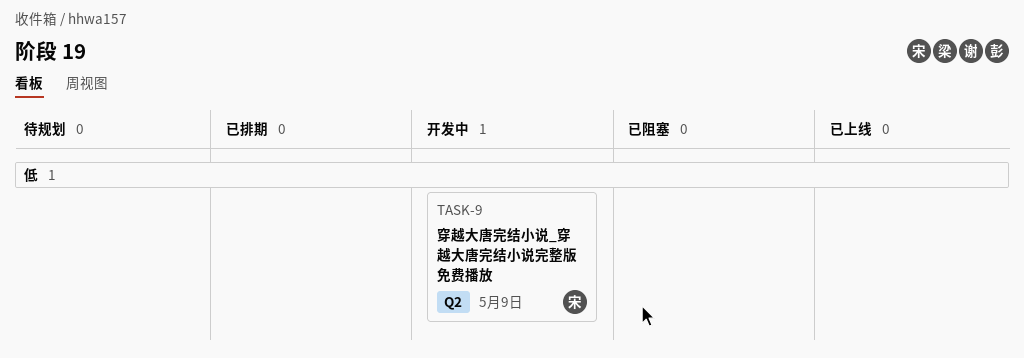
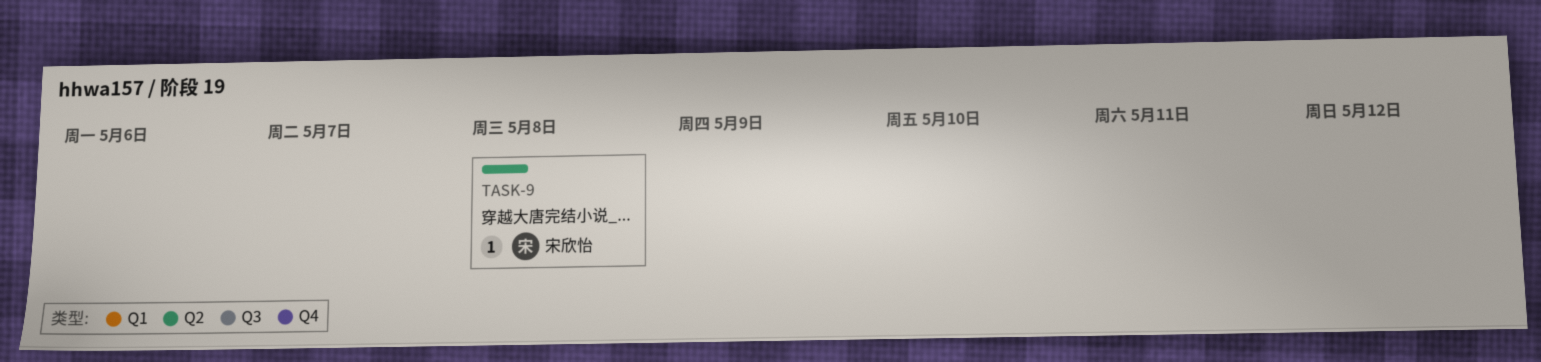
TASK-9, due: May 9 -> May 8

